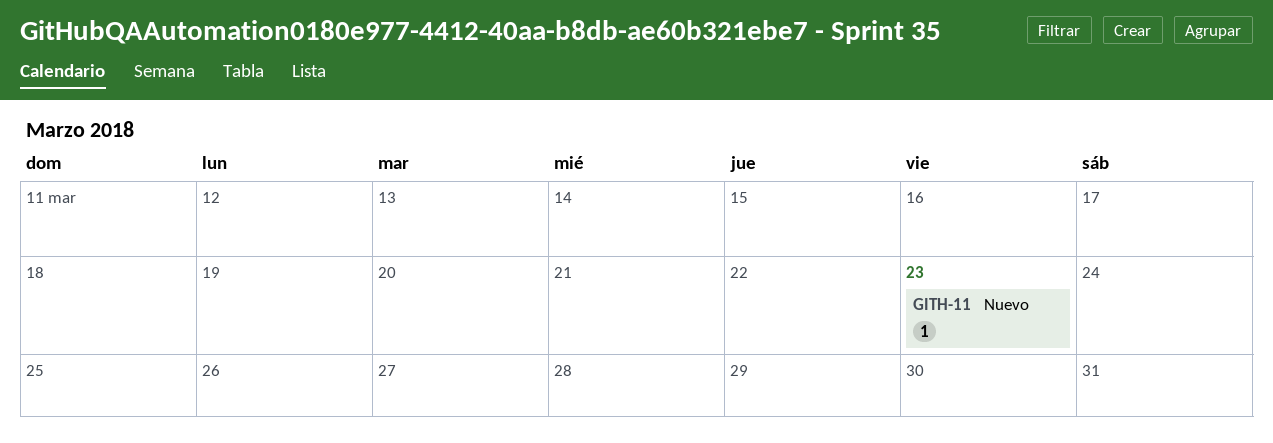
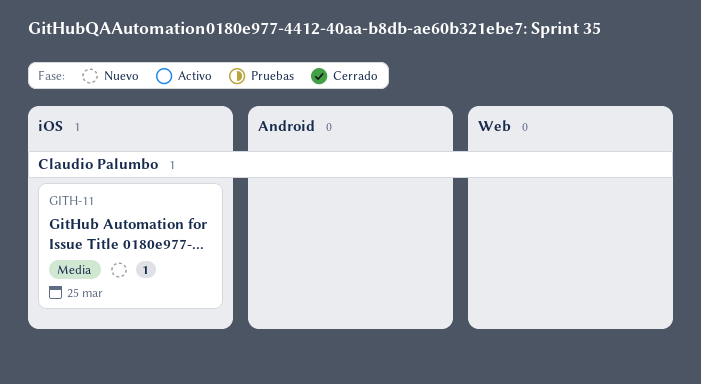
GITH-11, due: Mar 23 -> Mar 25

